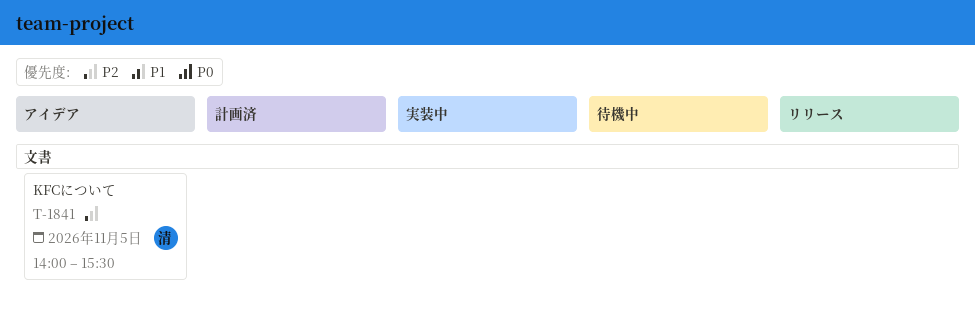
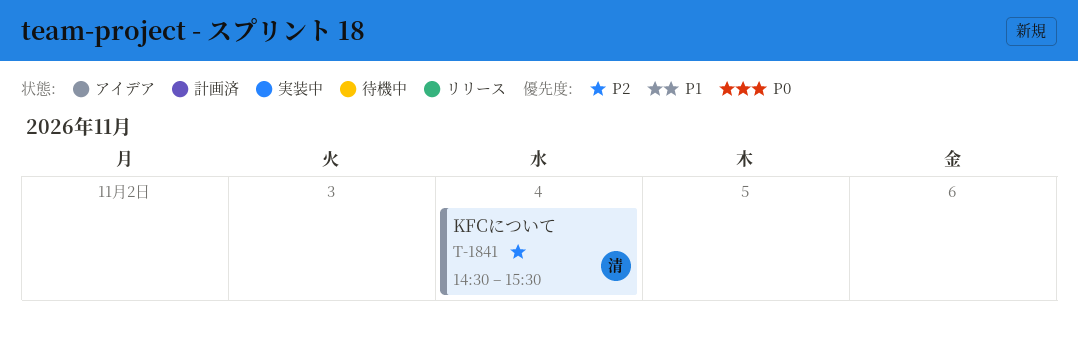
T-1841, day: Nov 5 -> Nov 4
T-1841, begins: 14:00 -> 14:30

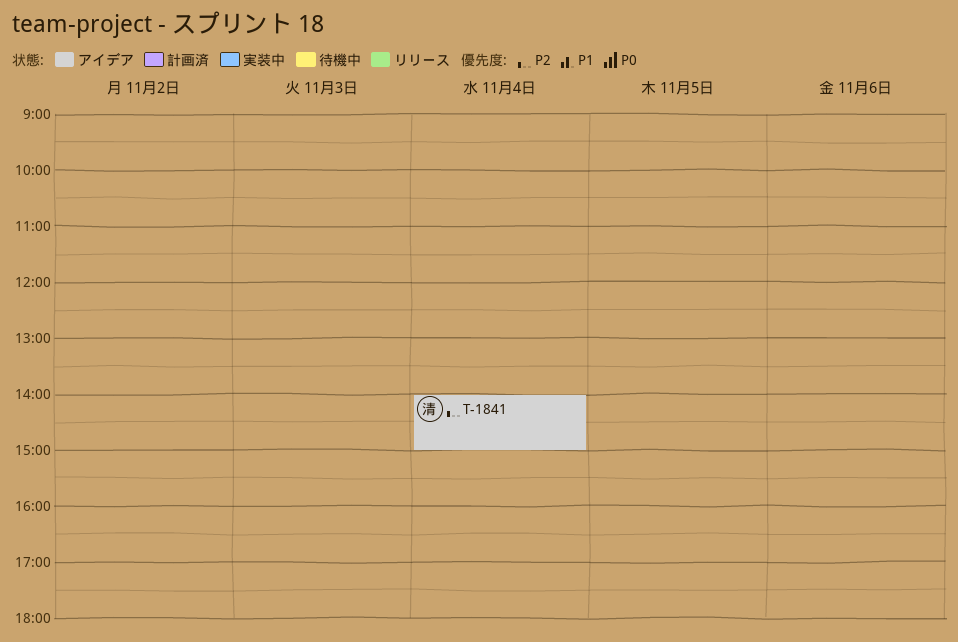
T-1841, begins: 14:30 -> 14:00
T-1841, ends: 15:30 -> 15:00

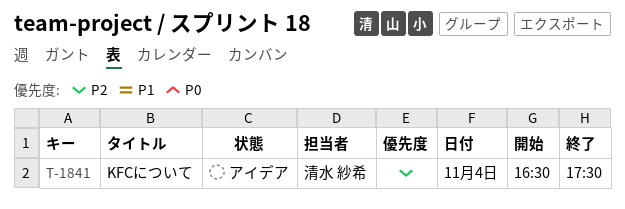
T-1841, begins: 14:00 -> 16:30
T-1841, ends: 15:00 -> 17:30

